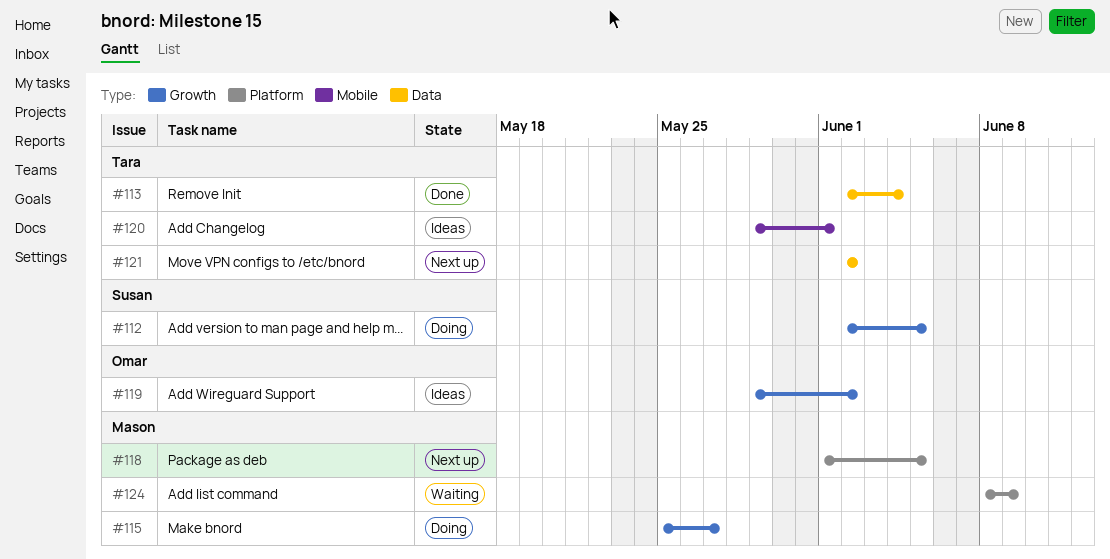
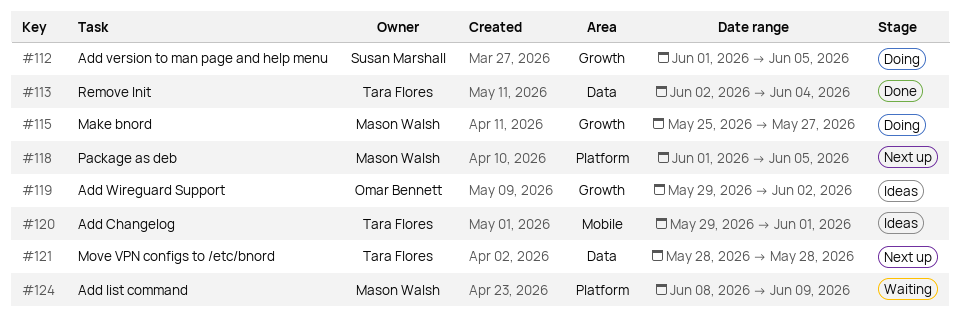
#112, start: Jun 2 -> Jun 1
#121, start: Jun 2 -> May 28
#121, due: Jun 2 -> May 28

